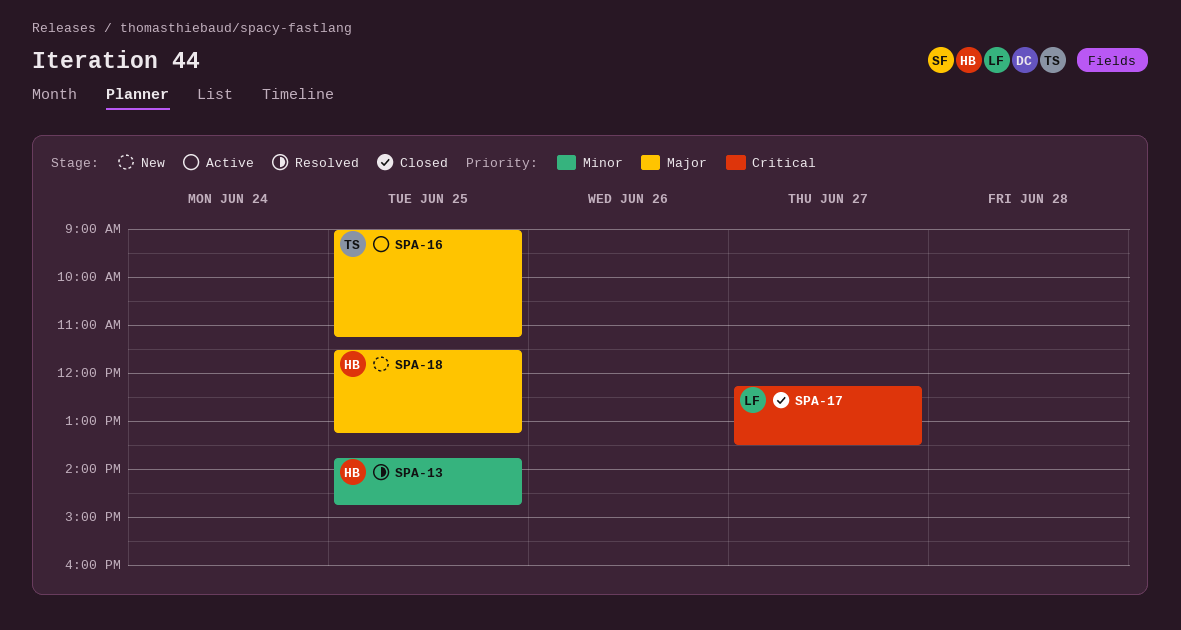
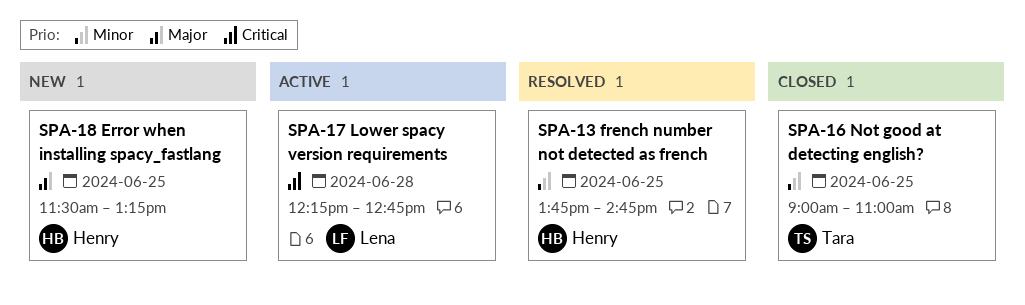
SPA-16, status: Active -> Closed
SPA-16, priority: Major -> Minor
SPA-16, ends: 11:15 -> 11:00
SPA-17, status: Closed -> Active
SPA-17, day: Jun 27 -> Jun 28
SPA-17, ends: 13:30 -> 12:45

